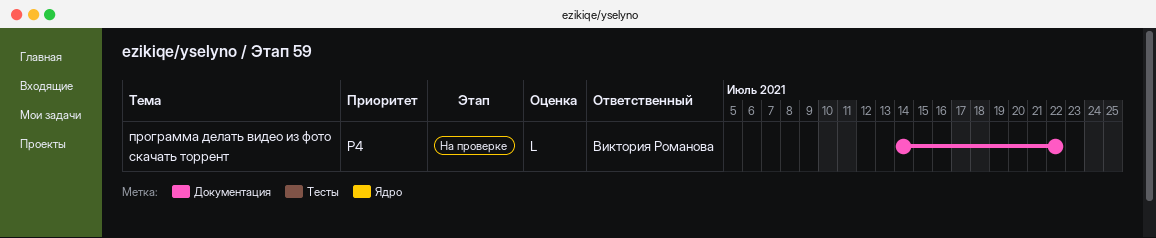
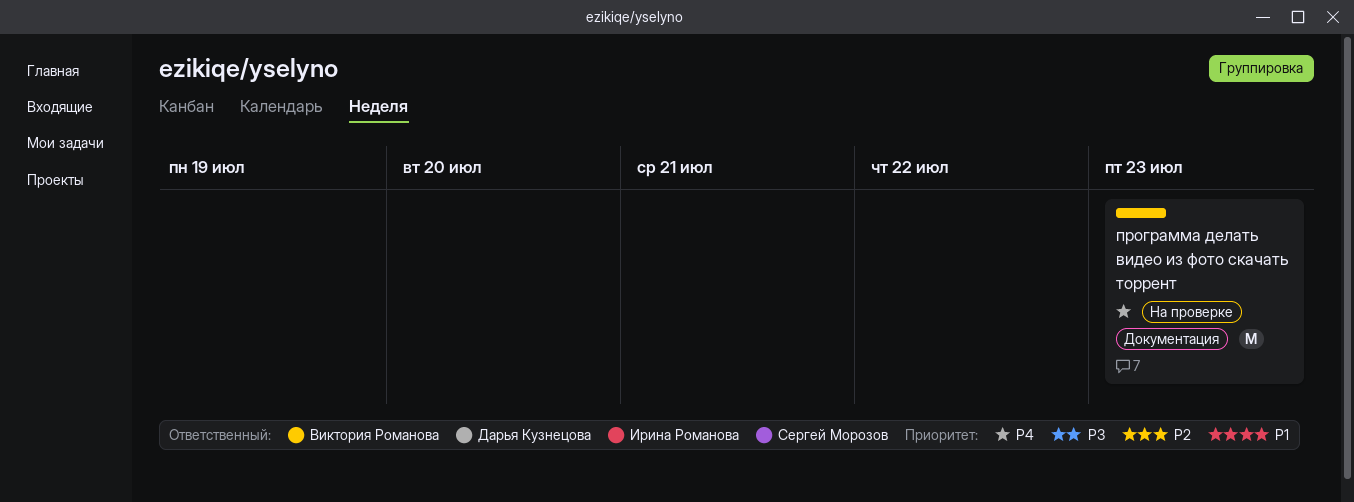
программа делать видео из фото скачать торрент, estimate: L -> M
программа делать видео из фото скачать торрент, due: Jul 22 -> Jul 23

